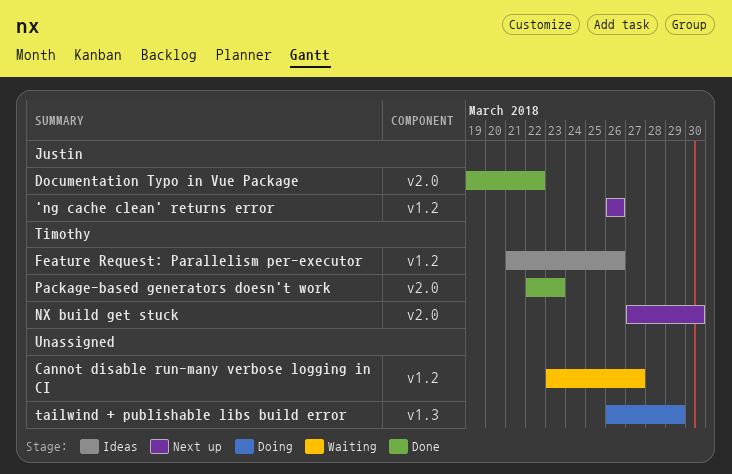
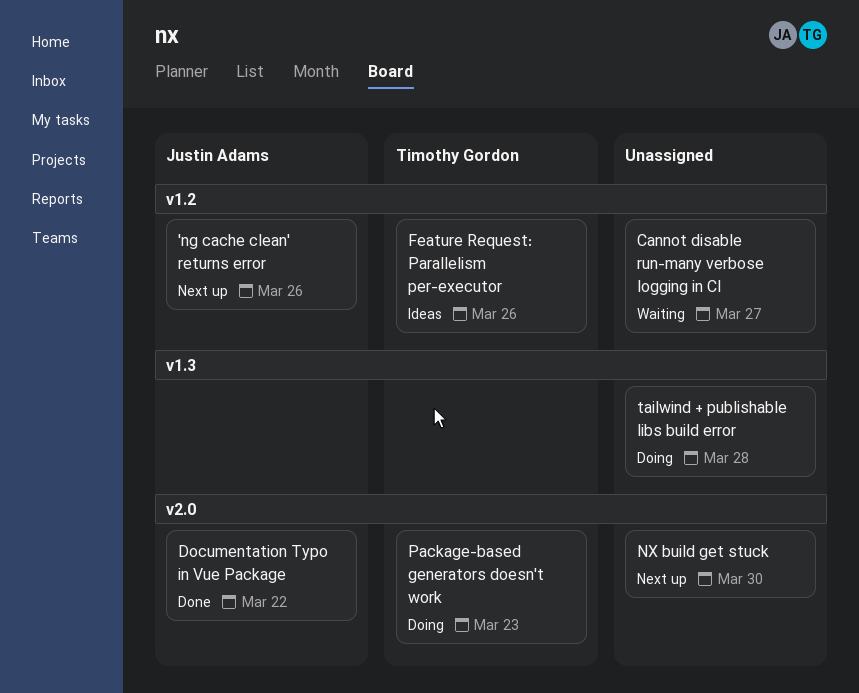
NX build get stuck, owner: Timothy Gordon -> none
Package-based generators doesn't work, status: Done -> Doing
tailwind + publishable libs build error, due: Mar 29 -> Mar 28

